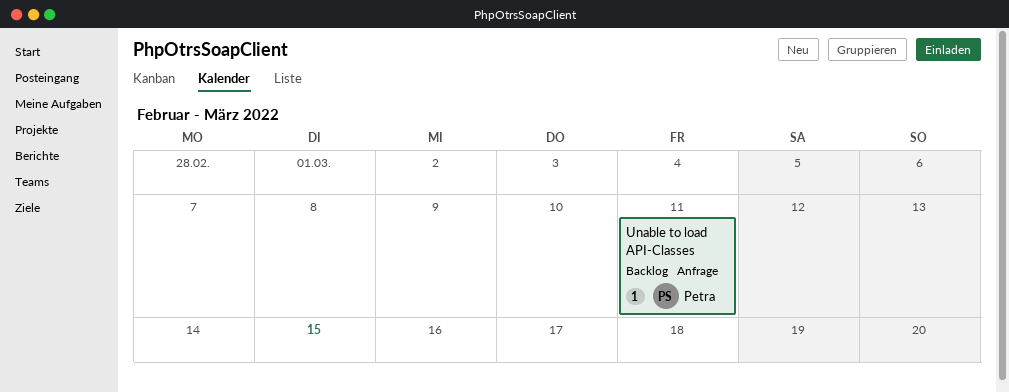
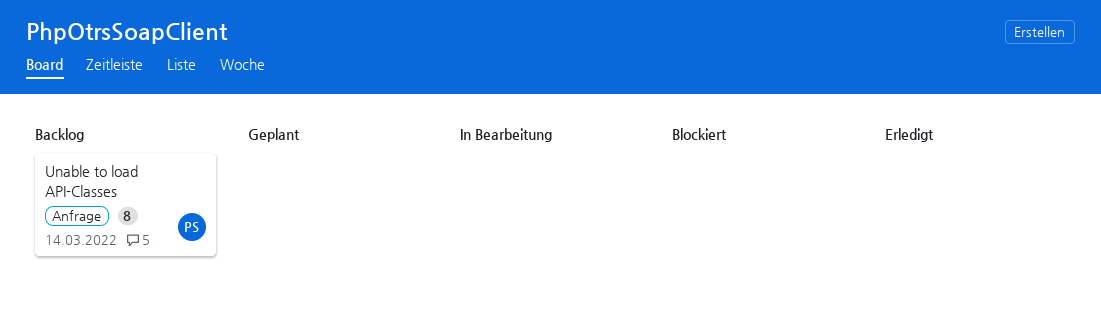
Unable to load API-Classes, estimate: 1 -> 8
Unable to load API-Classes, due: Mar 11 -> Mar 14

